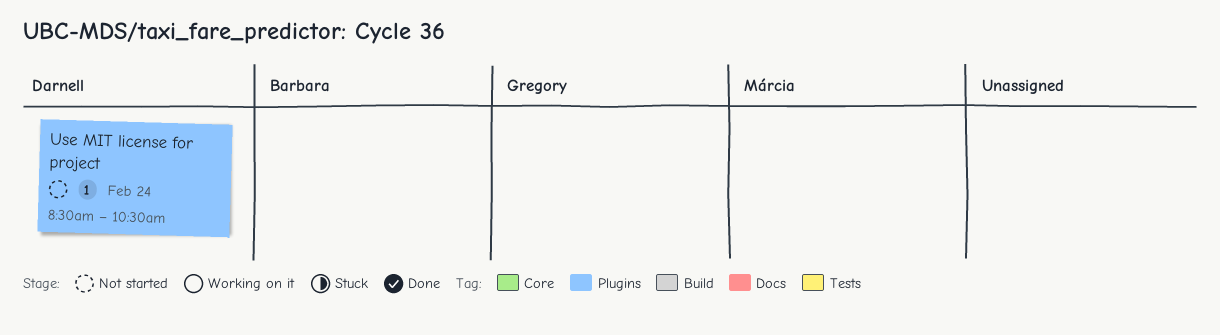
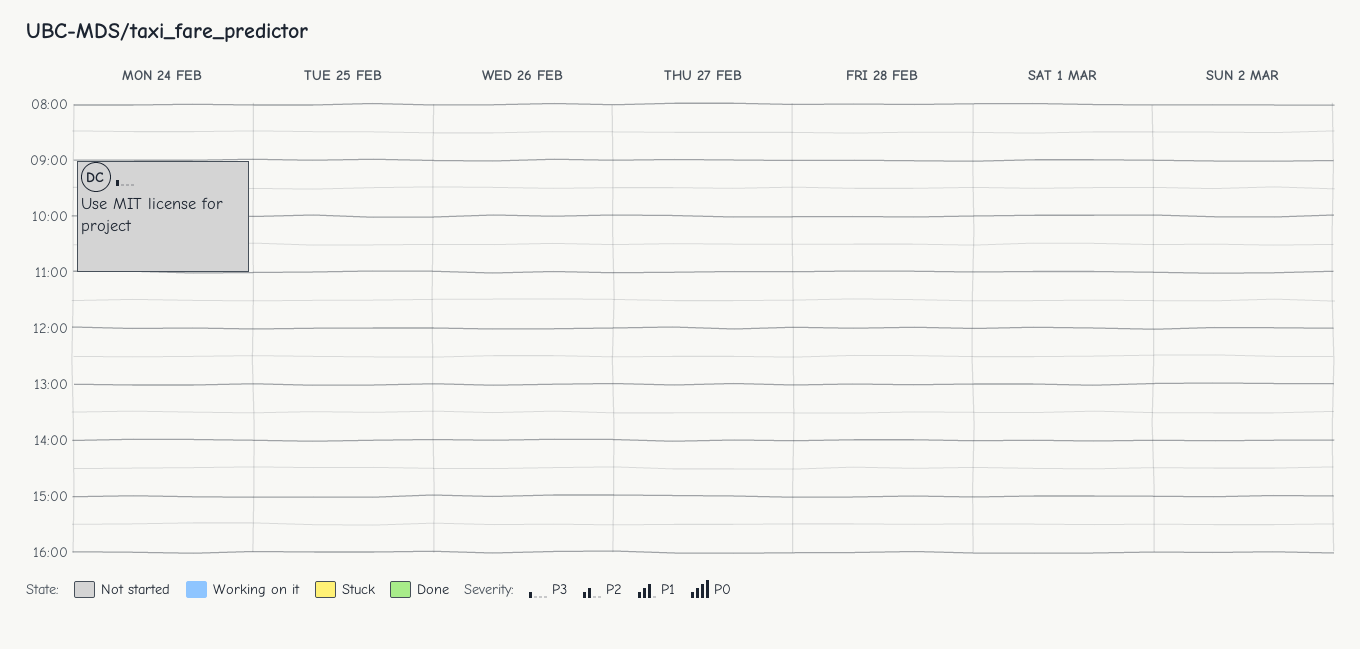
Use MIT license for project, begins: 08:30 -> 09:00
Use MIT license for project, ends: 10:30 -> 11:00

